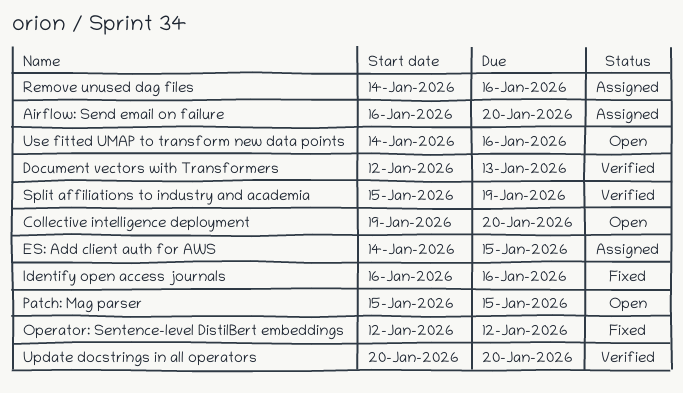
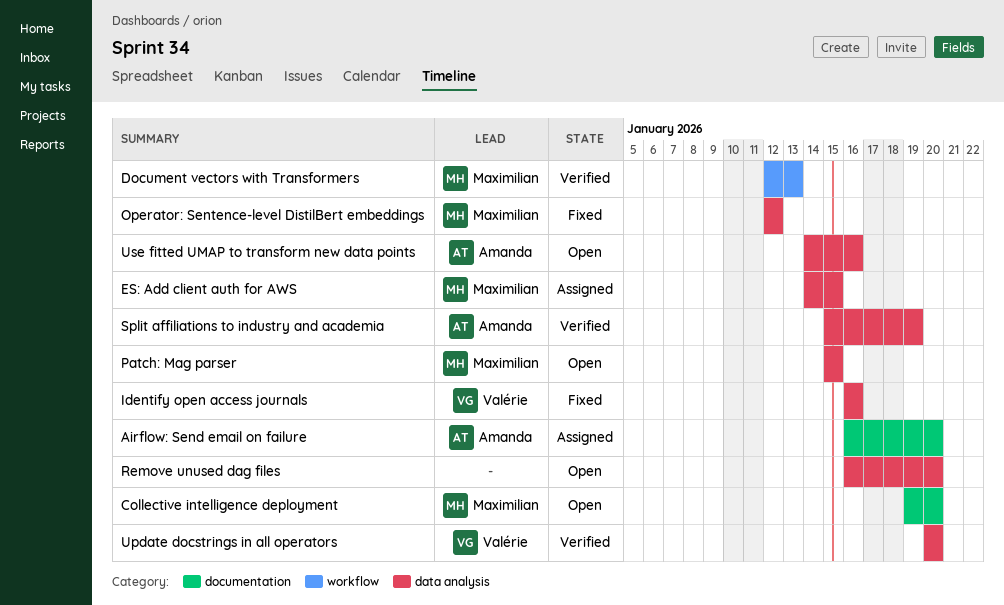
Remove unused dag files, status: Assigned -> Open
Remove unused dag files, start: Jan 14 -> Jan 16
Remove unused dag files, due: Jan 16 -> Jan 20

